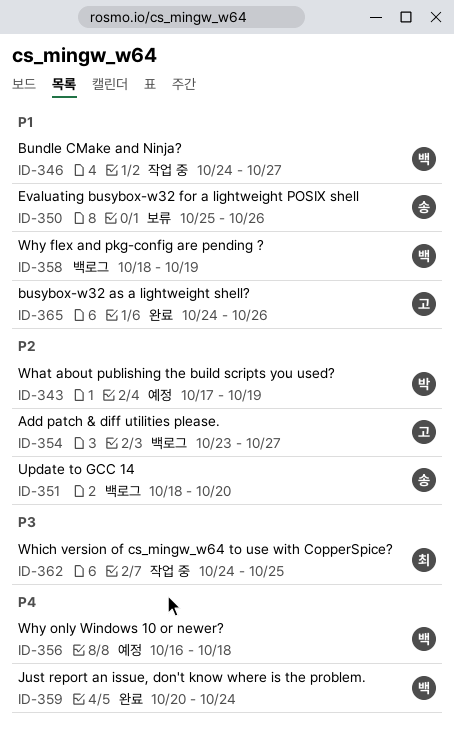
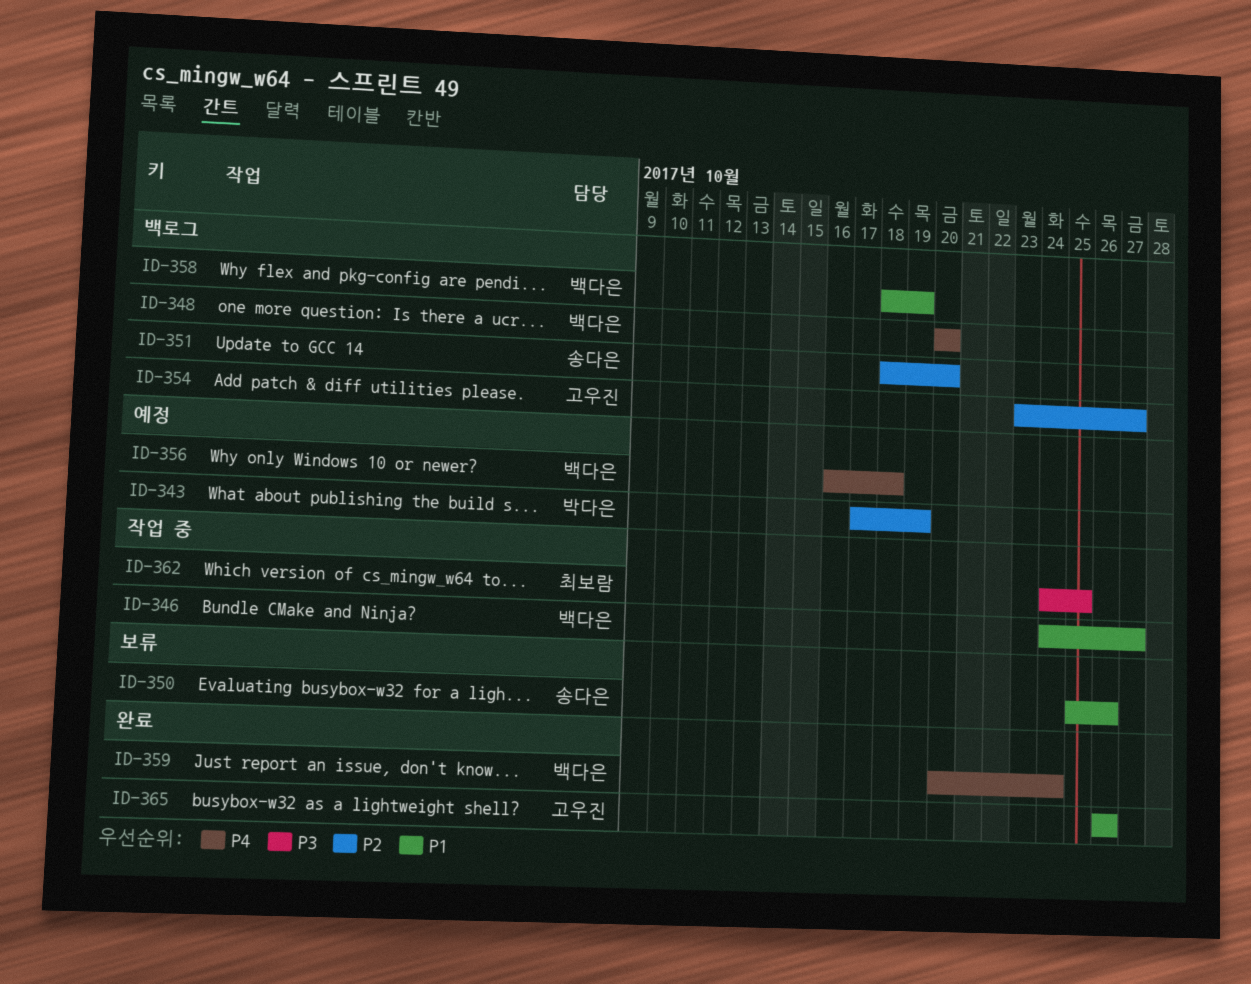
ID-348: none -> present
ID-365, start: Oct 24 -> Oct 26

